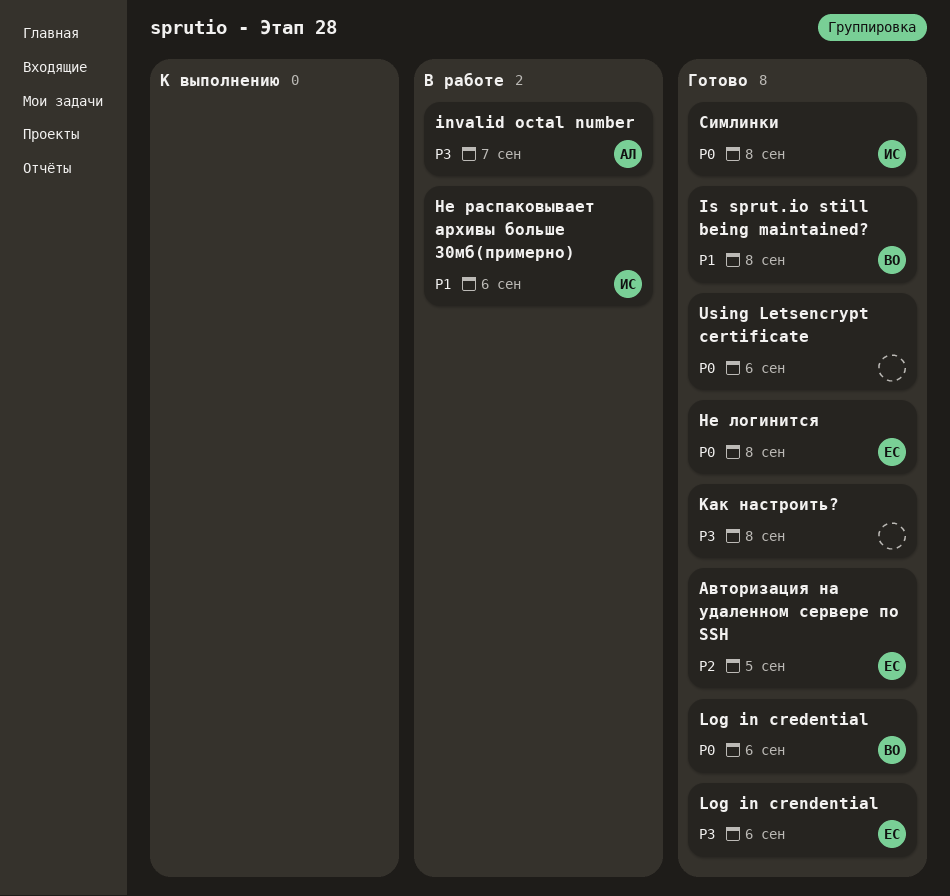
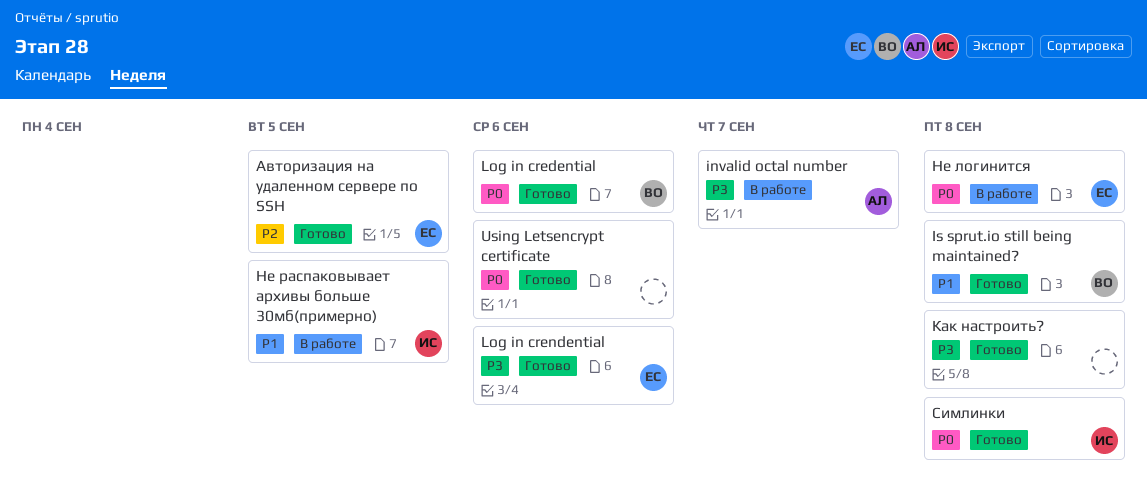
Не логинится, status: Готово -> В работе
Не распаковывает архивы больше 30мб(примерно), due: Sep 6 -> Sep 5

